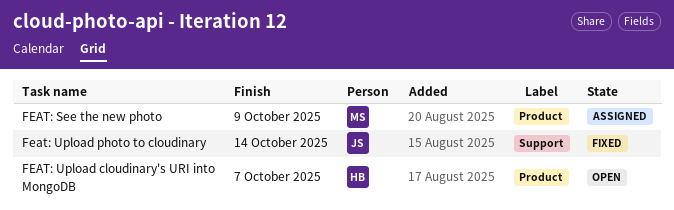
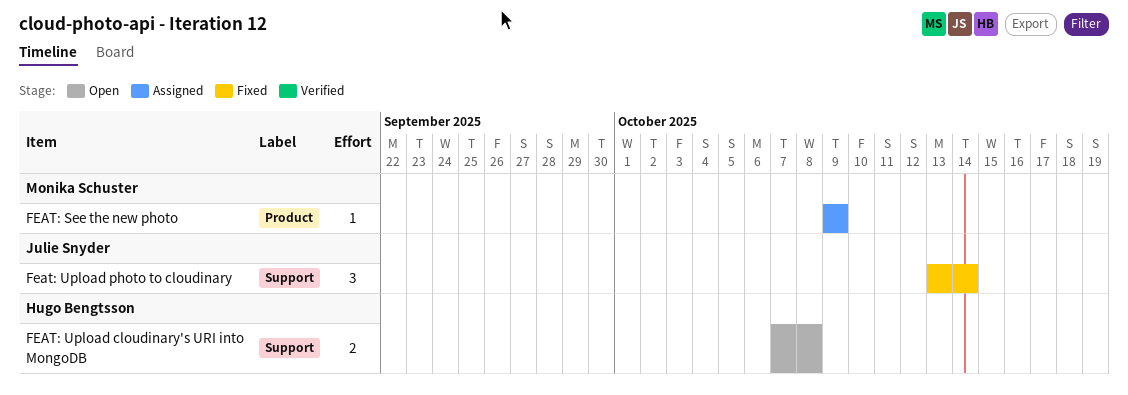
FEAT: Upload cloudinary's URI into MongoDB, label: Product -> Support
FEAT: Upload cloudinary's URI into MongoDB, due: Oct 7 -> Oct 8

